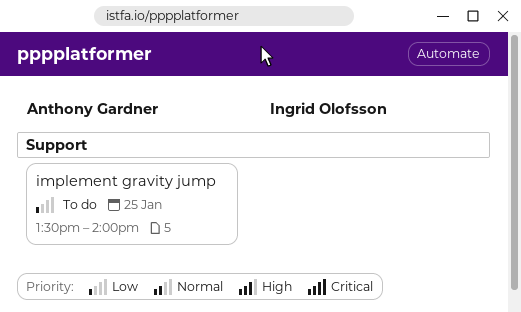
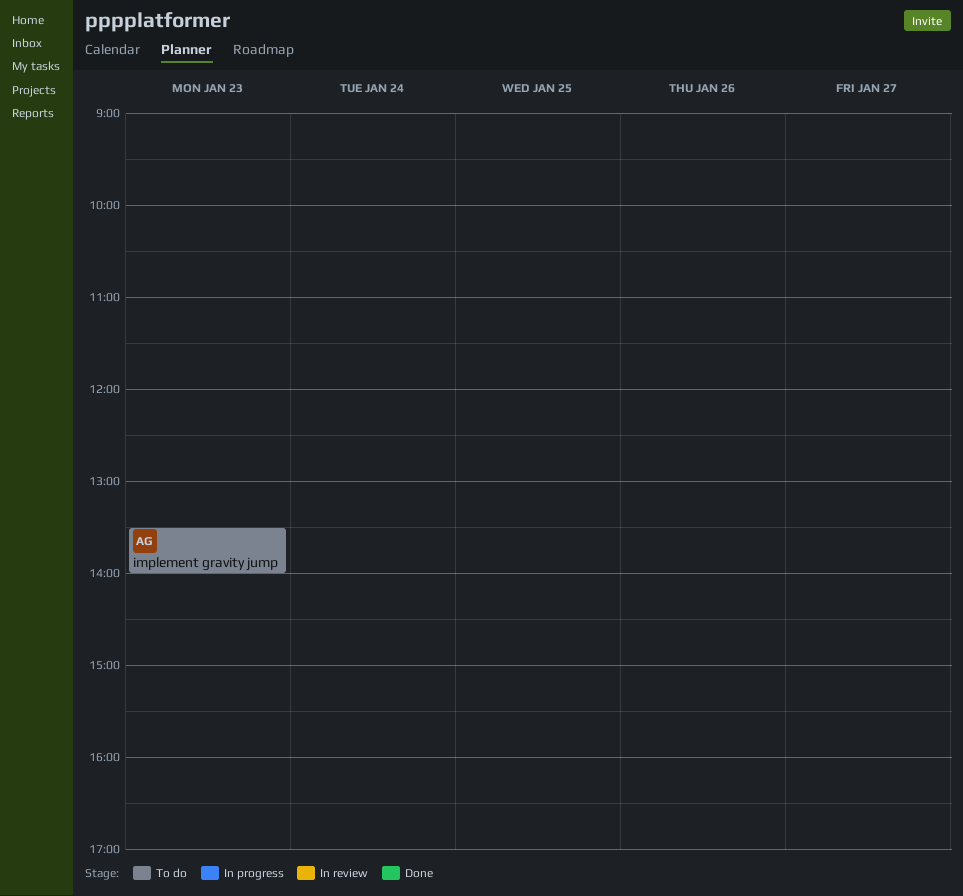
implement gravity jump, day: Jan 25 -> Jan 23

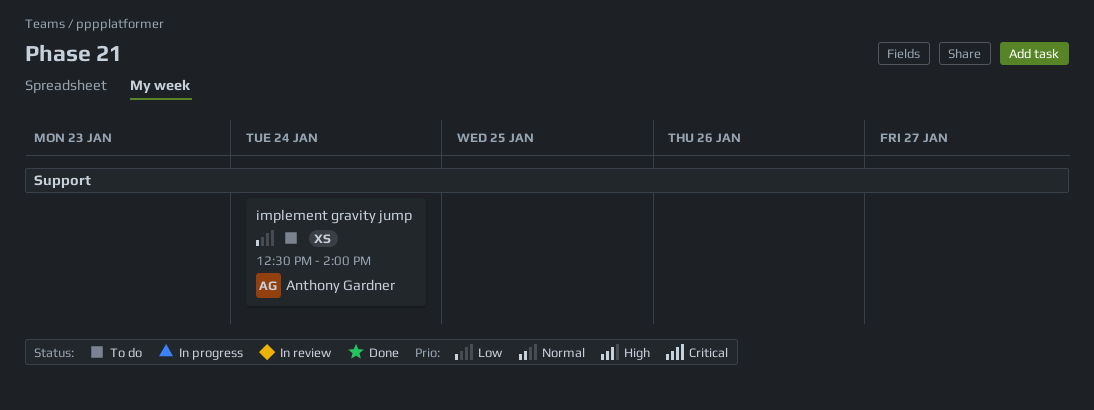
implement gravity jump, day: Jan 23 -> Jan 24
implement gravity jump, begins: 13:30 -> 12:30

